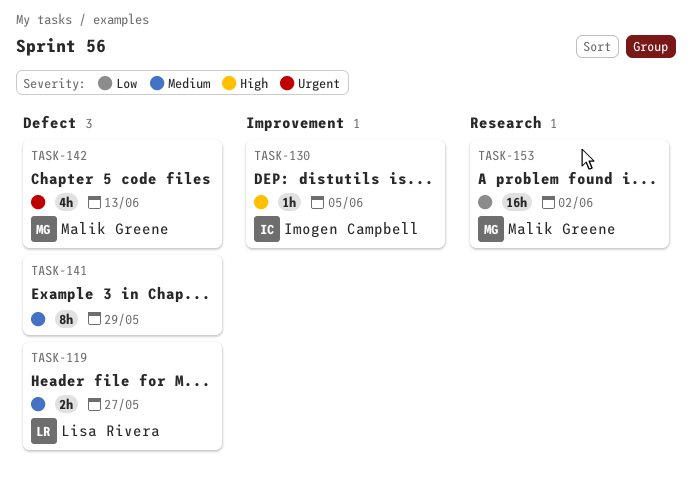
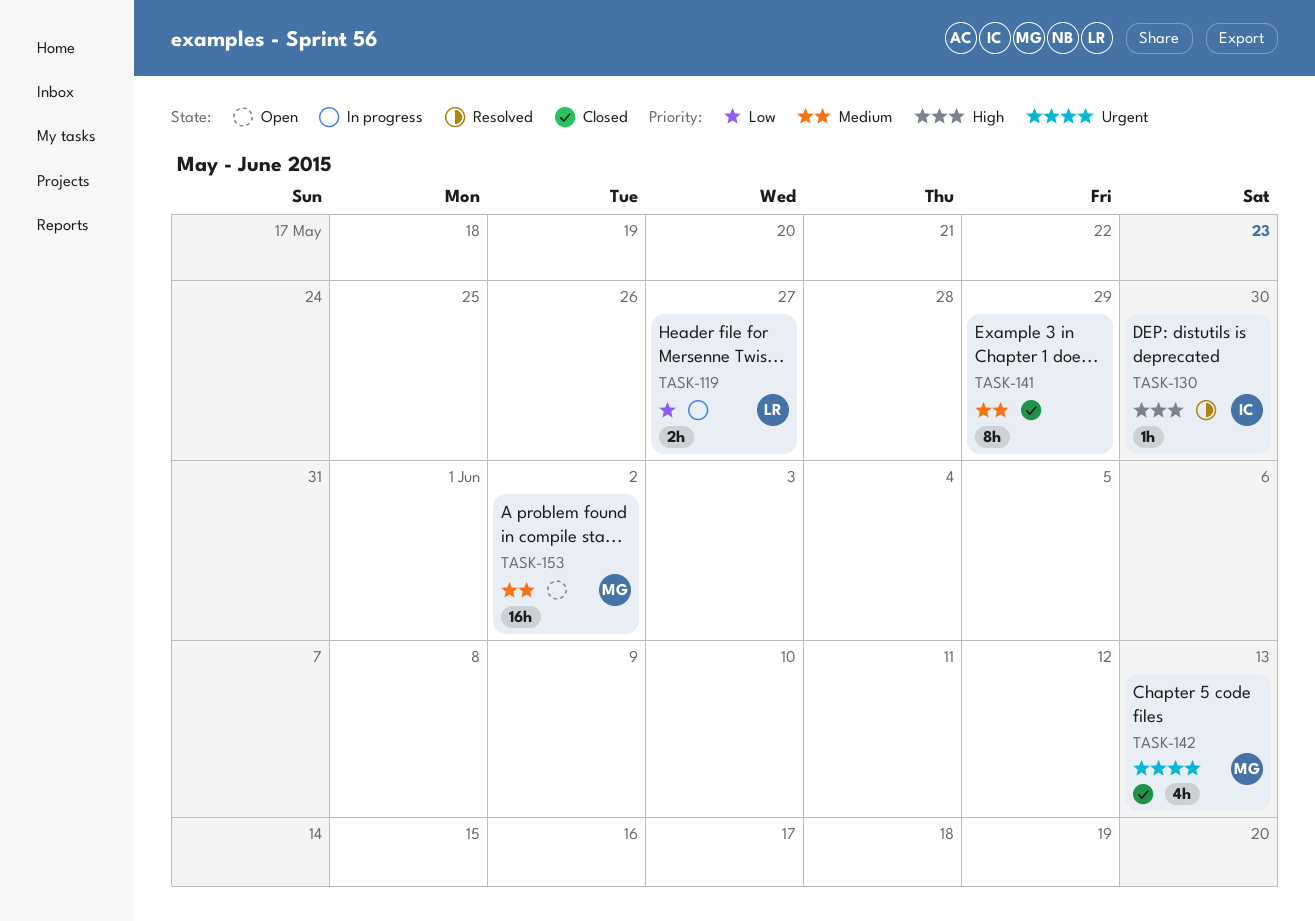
TASK-119, priority: Medium -> Low
TASK-130, due: Jun 5 -> May 30
TASK-153, priority: Low -> Medium

